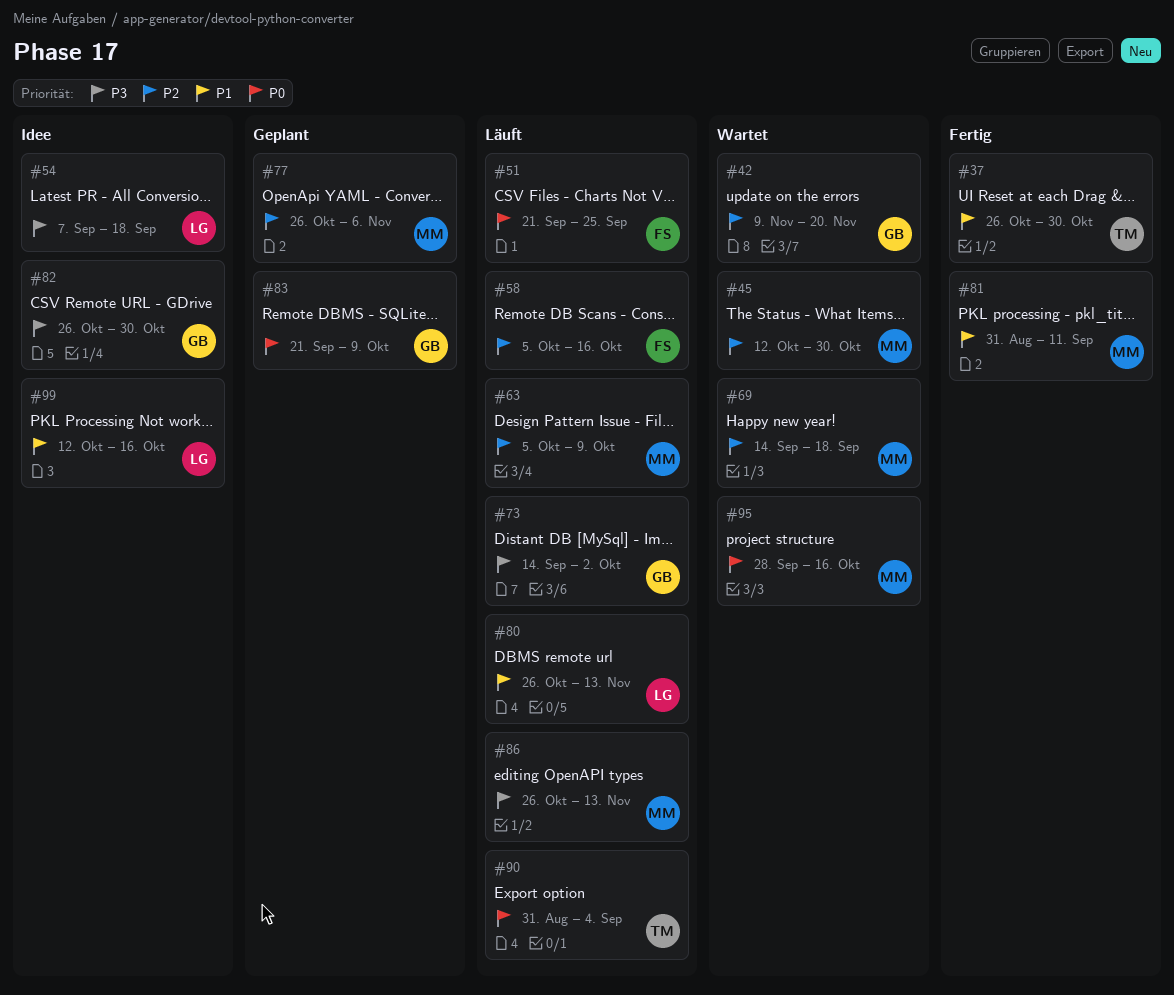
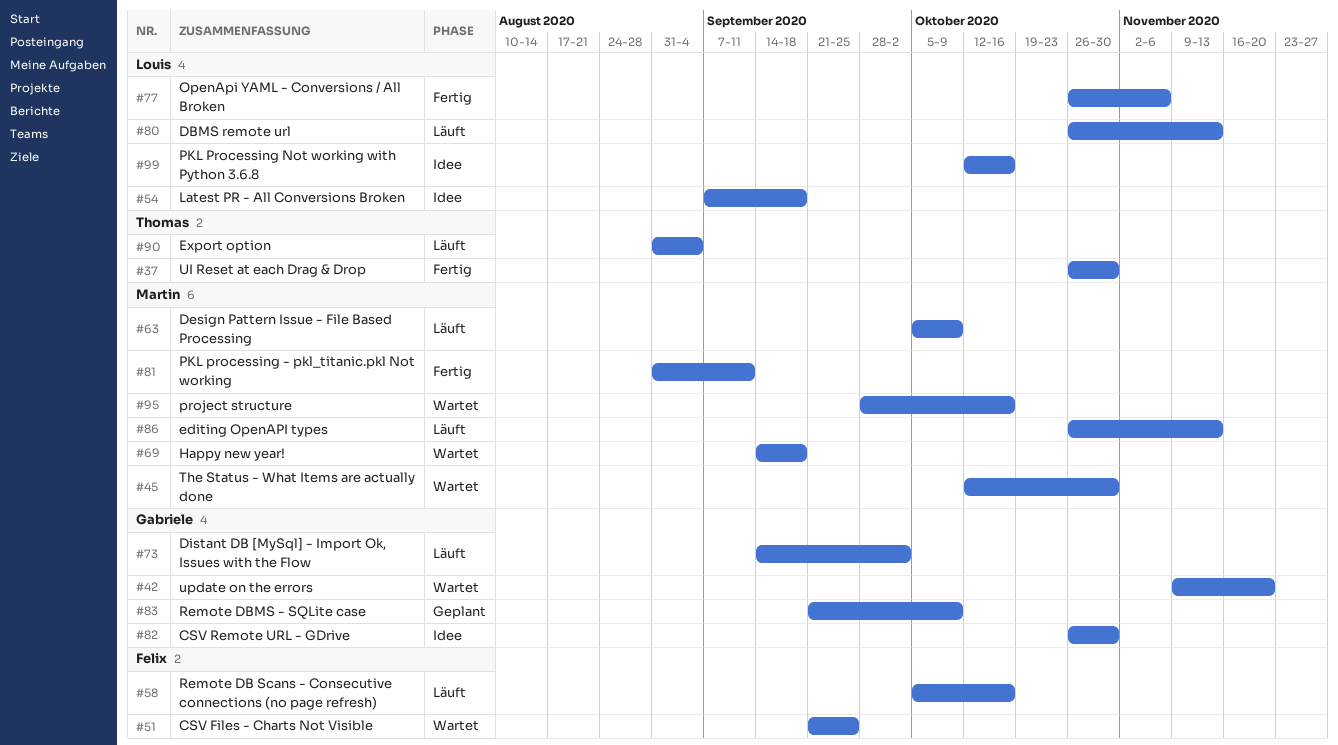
#51, status: Läuft -> Wartet
#77, status: Geplant -> Fertig
#77, owner: Martin -> Louis

